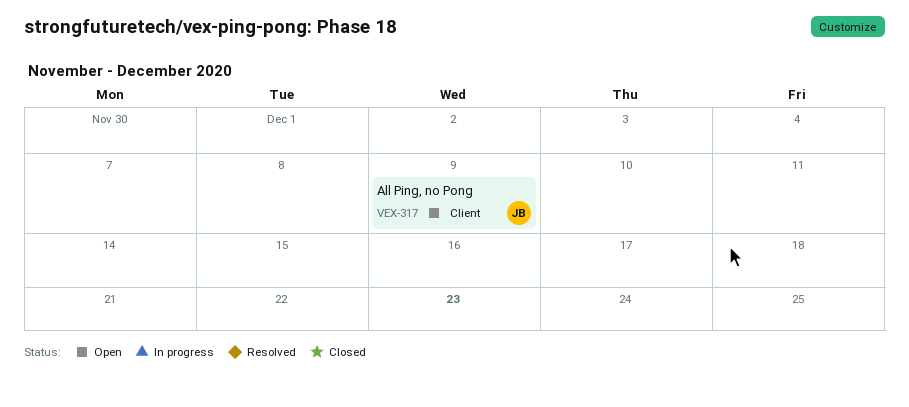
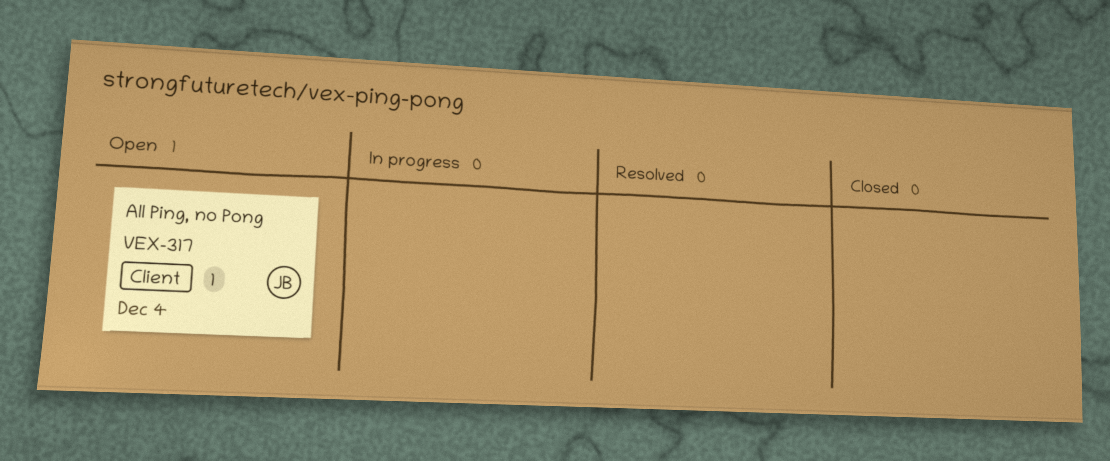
VEX-317, due: Dec 9 -> Dec 4

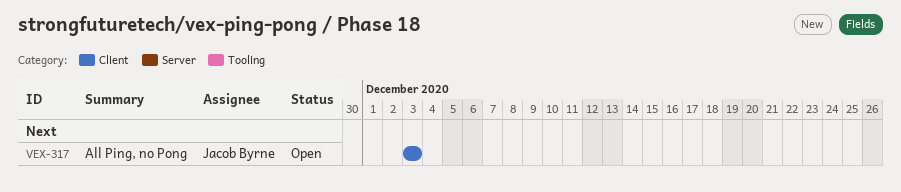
VEX-317, due: Dec 4 -> Dec 3

